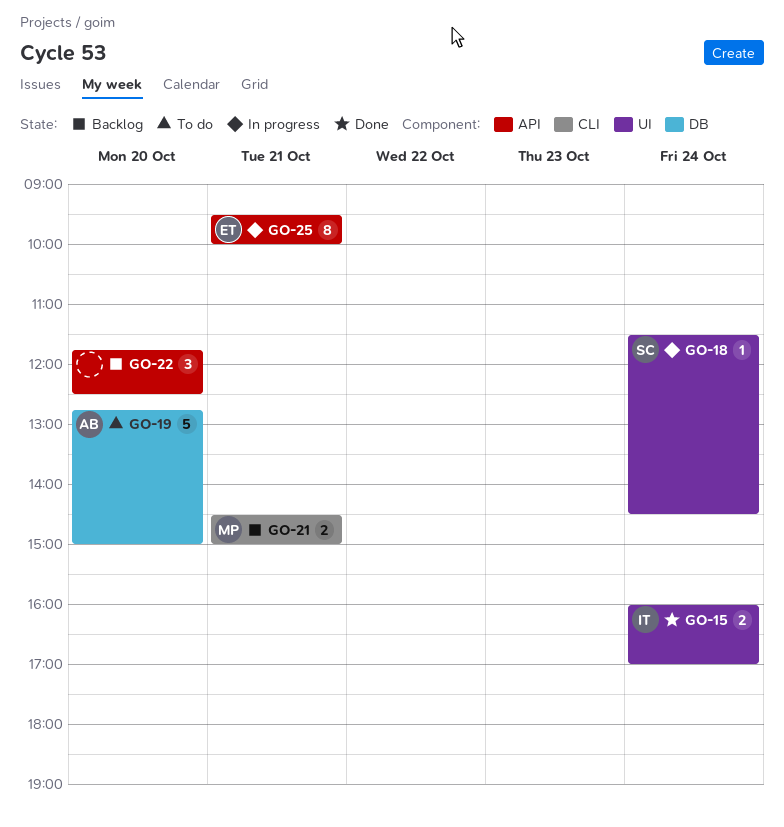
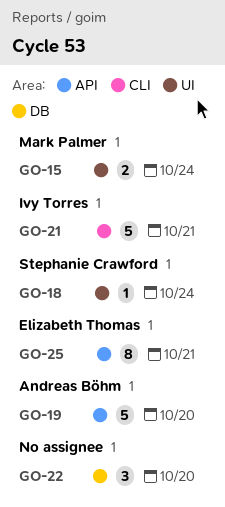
GO-15, owner: Ivy Torres -> Mark Palmer
GO-19, label: DB -> API
GO-21, owner: Mark Palmer -> Ivy Torres
GO-21, estimate: 2 -> 5
GO-22, label: API -> DB

